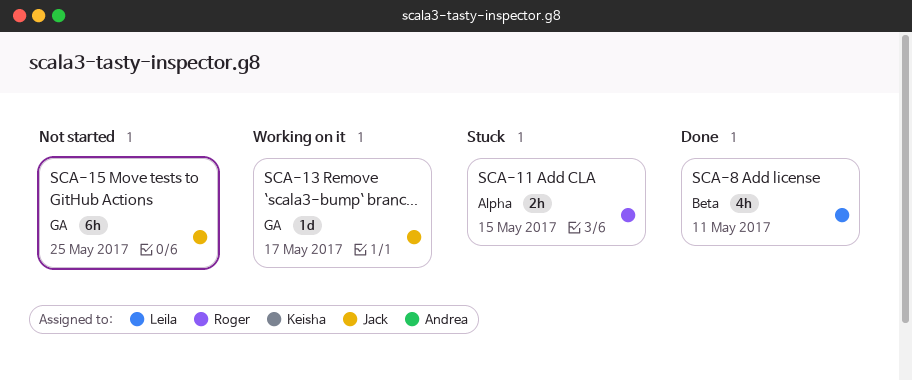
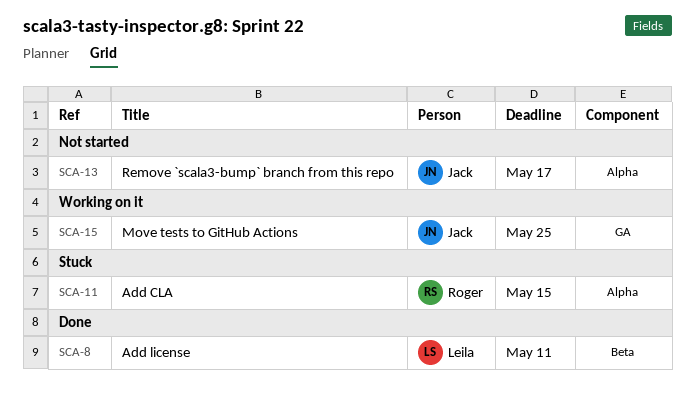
SCA-13, status: Working on it -> Not started
SCA-13, label: GA -> Alpha
SCA-15, status: Not started -> Working on it

